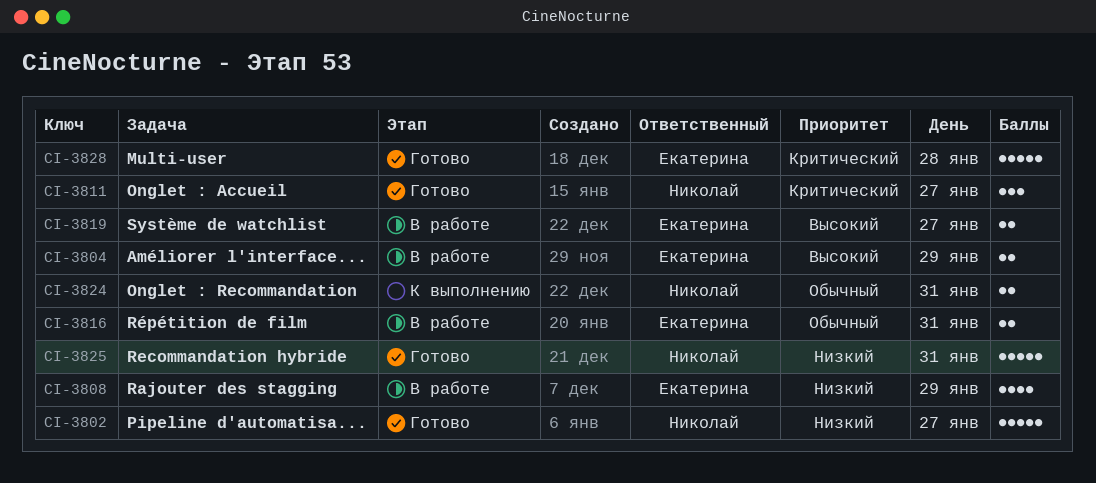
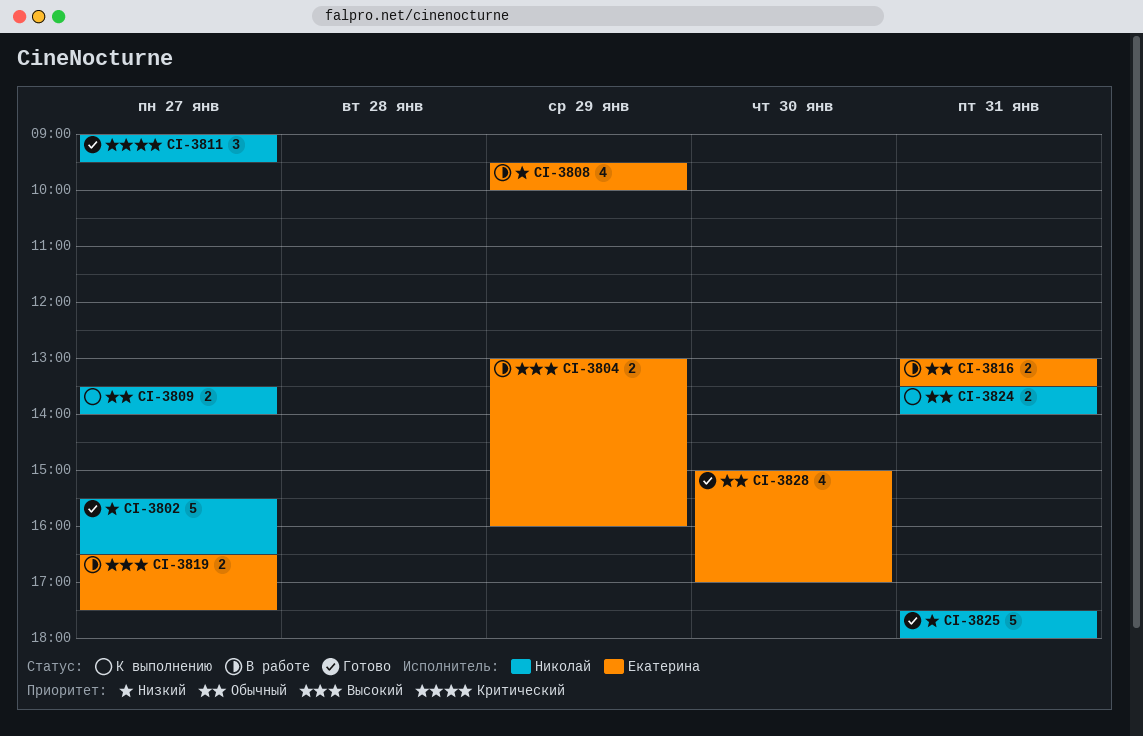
CI-3809: none -> present
CI-3828, priority: Критический -> Обычный
CI-3828, estimate: 5 -> 4
CI-3828, day: Jan 28 -> Jan 30

